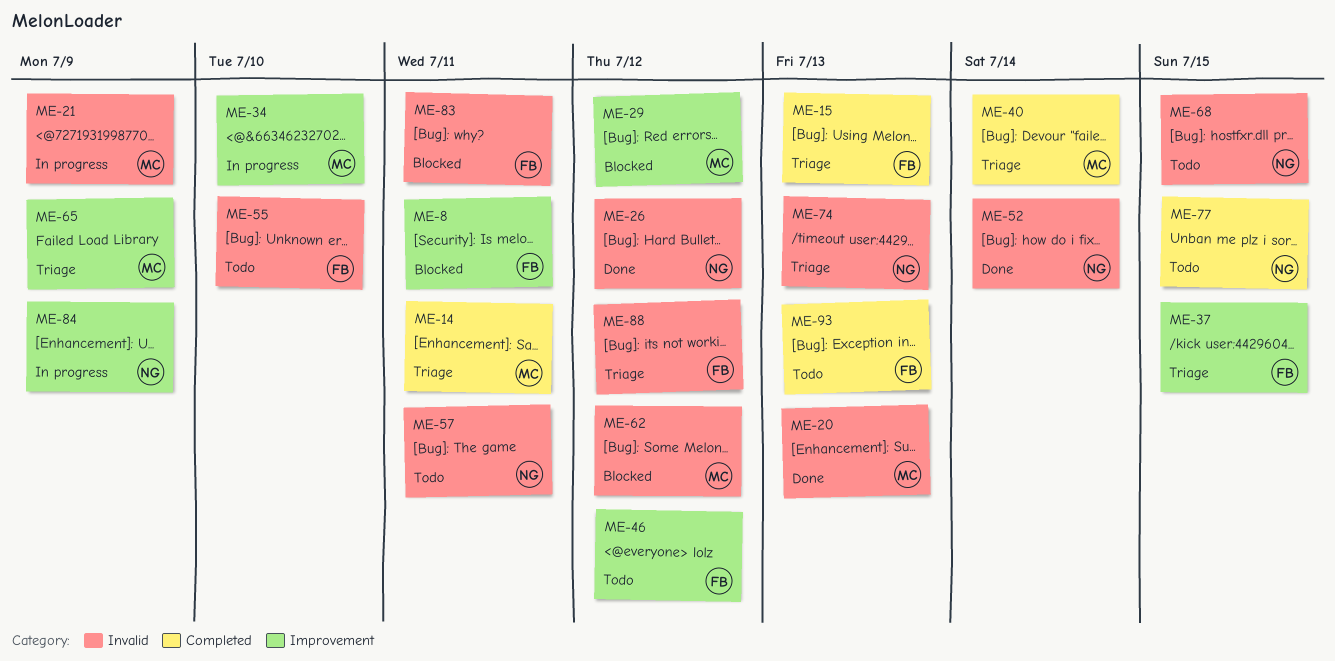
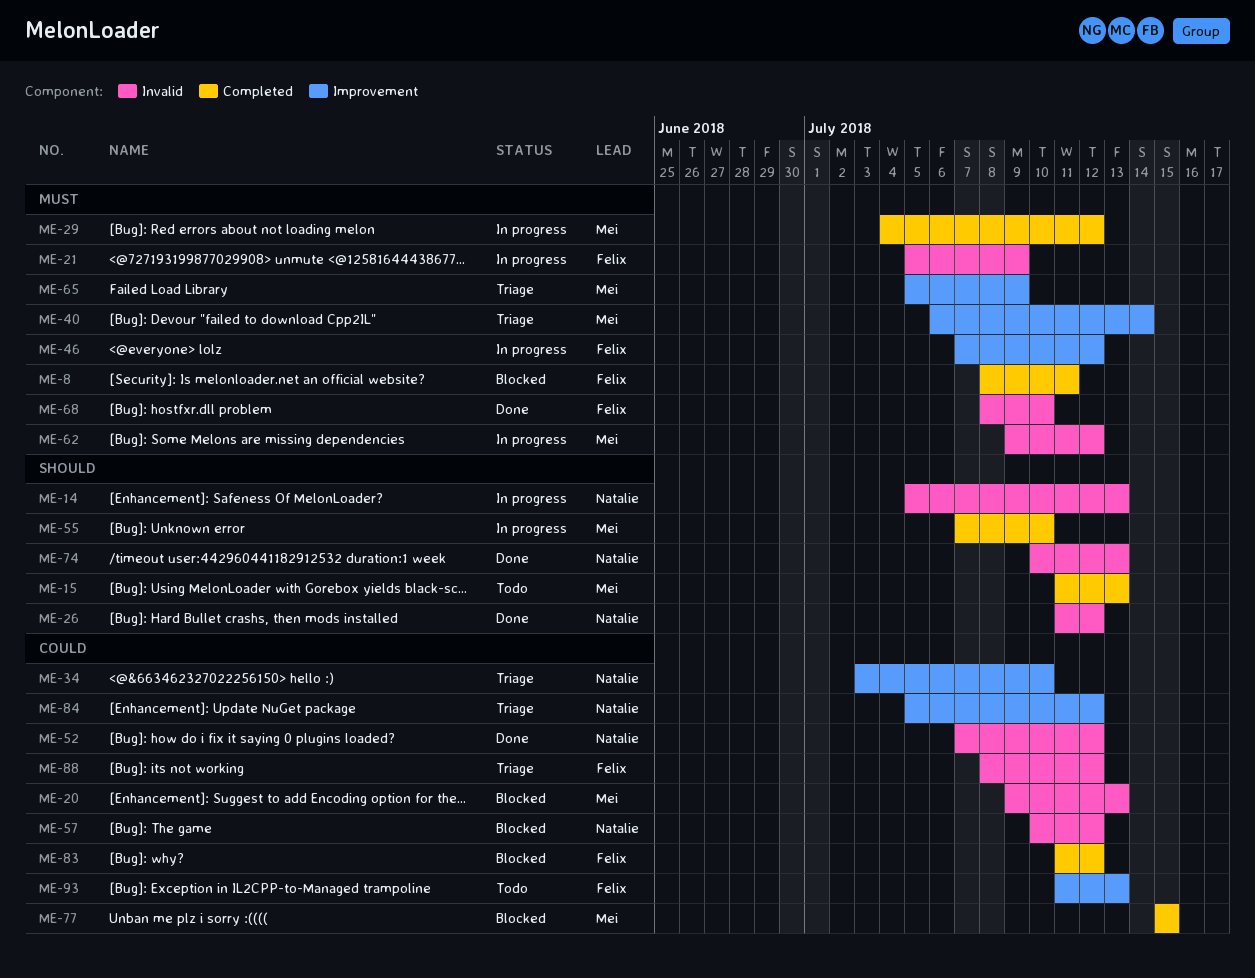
ME-8, label: Improvement -> Completed
ME-14, status: Triage -> In progress
ME-14, owner: Mei -> Natalie
ME-14, label: Completed -> Invalid
ME-14, due: Jul 11 -> Jul 13
ME-15, status: Triage -> Todo
ME-15, owner: Felix -> Mei
ME-20, status: Done -> Blocked
ME-21, owner: Mei -> Felix
ME-29, status: Blocked -> In progress
ME-29, label: Improvement -> Completed
ME-34, status: In progress -> Triage
ME-34, owner: Mei -> Natalie
ME-37: present -> none
ME-40, label: Completed -> Improvement
ME-46, status: Todo -> In progress
ME-52, due: Jul 14 -> Jul 12
ME-55, status: Todo -> In progress
ME-55, owner: Felix -> Mei
ME-55, label: Invalid -> Completed
ME-57, status: Todo -> Blocked
ME-57, due: Jul 11 -> Jul 12
ME-62, status: Blocked -> In progress
ME-68, status: Todo -> Done
ME-68, owner: Natalie -> Felix
ME-68, due: Jul 15 -> Jul 10
ME-74, status: Triage -> Done
ME-77, status: Todo -> Blocked
ME-77, owner: Natalie -> Mei
ME-83, label: Invalid -> Completed
ME-83, due: Jul 11 -> Jul 12
ME-84, status: In progress -> Triage
ME-84, due: Jul 9 -> Jul 12
ME-93, label: Completed -> Improvement

